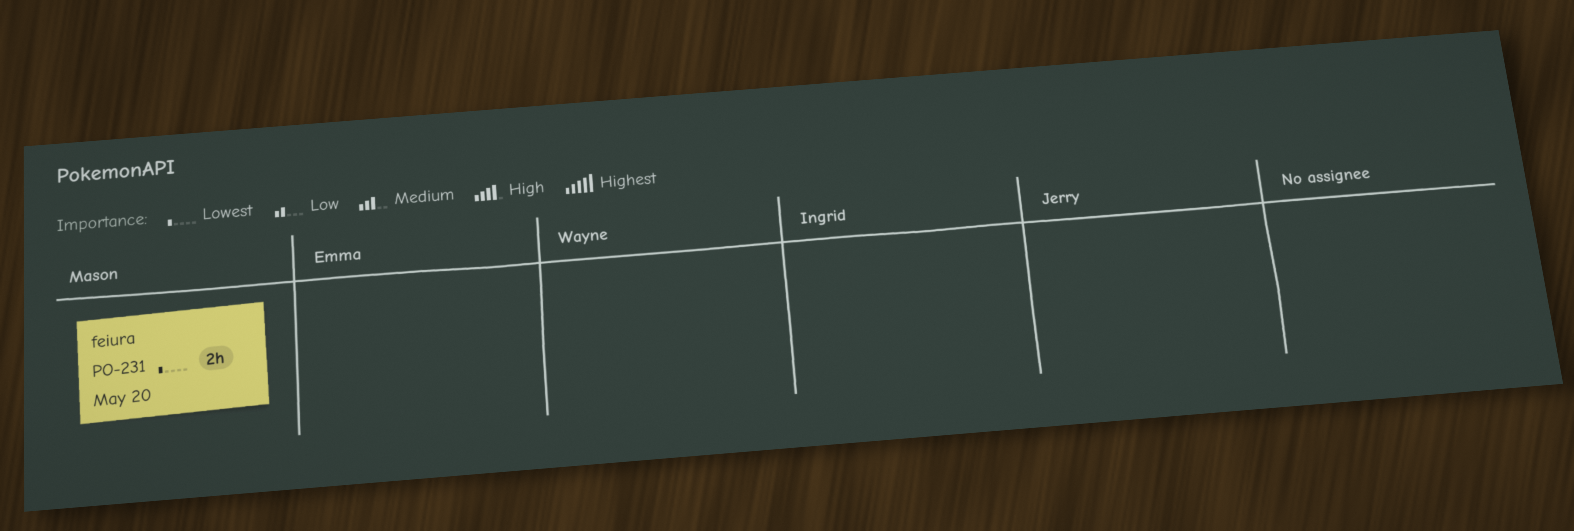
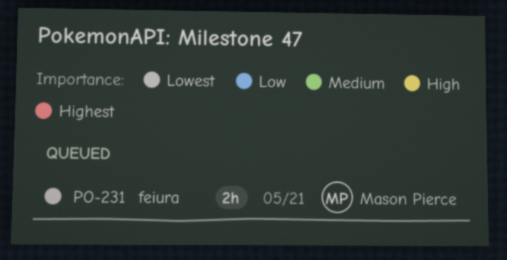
PO-231, due: May 20 -> May 21

